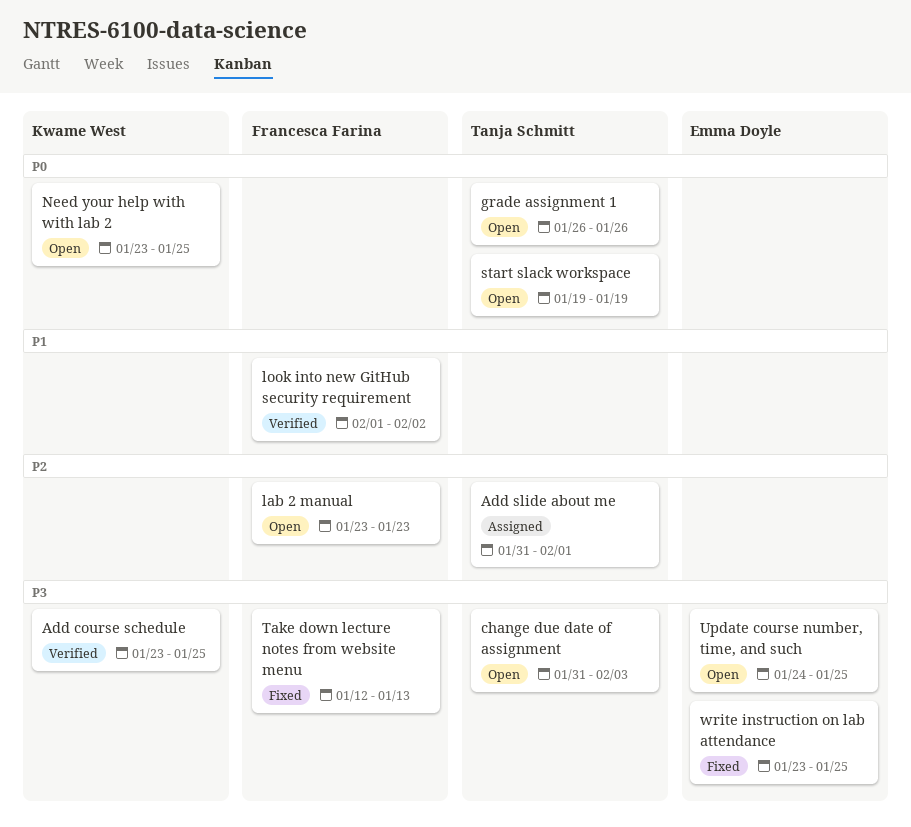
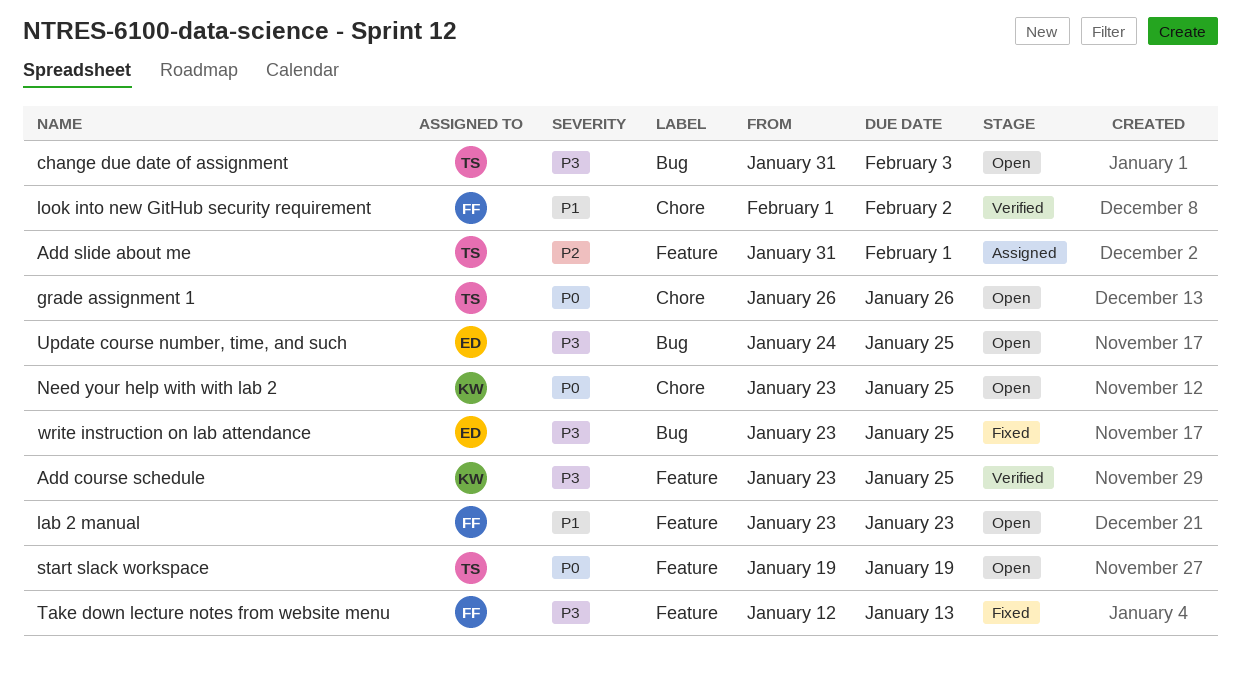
lab 2 manual, priority: P2 -> P1

